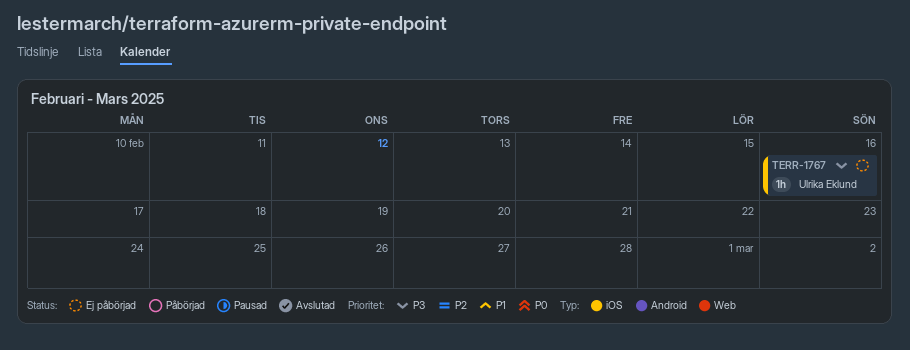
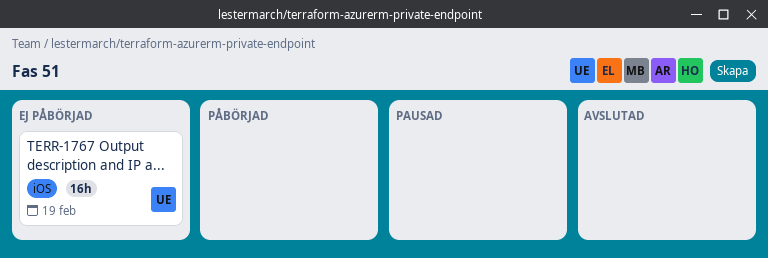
TERR-1767, estimate: 1h -> 16h
TERR-1767, due: Feb 16 -> Feb 19

